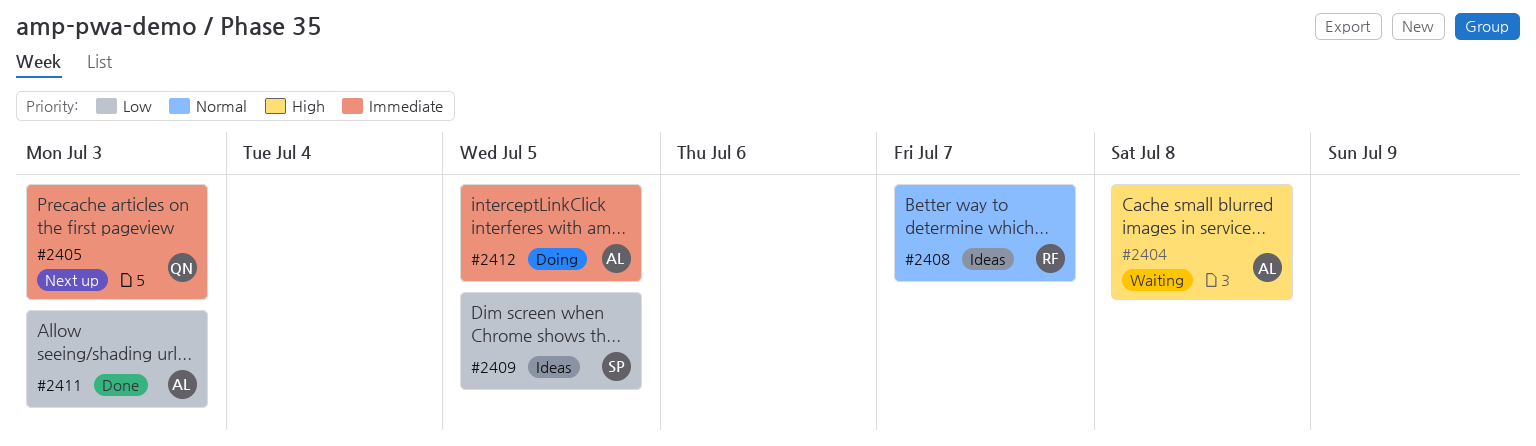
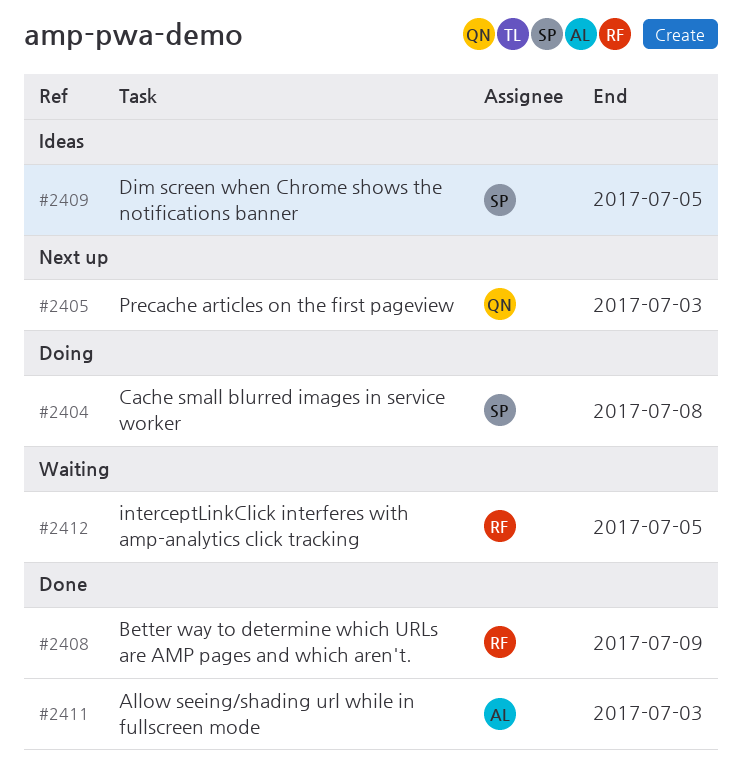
#2404, status: Waiting -> Doing
#2404, owner: AL -> SP
#2408, status: Ideas -> Done
#2408, due: Jul 7 -> Jul 9
#2412, status: Doing -> Waiting
#2412, owner: AL -> RF

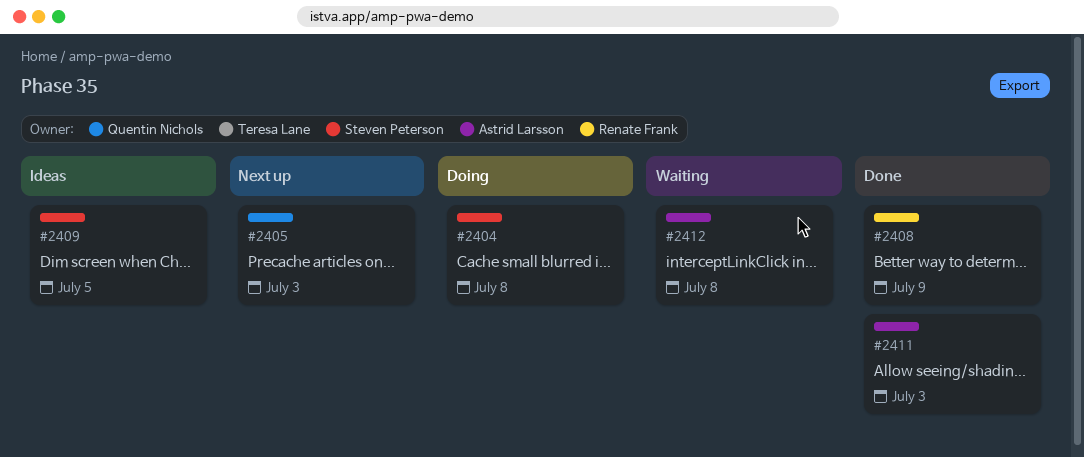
#2412, owner: Renate Frank -> Astrid Larsson
#2412, due: Jul 5 -> Jul 8

